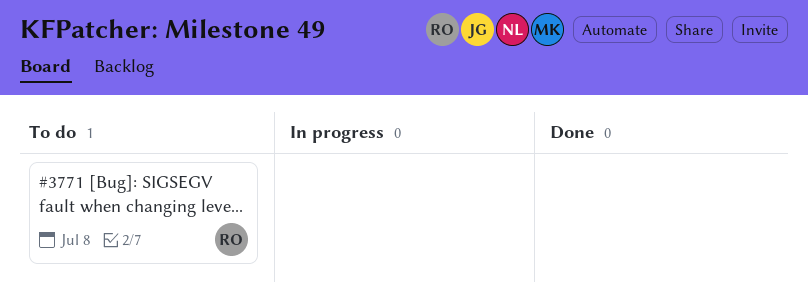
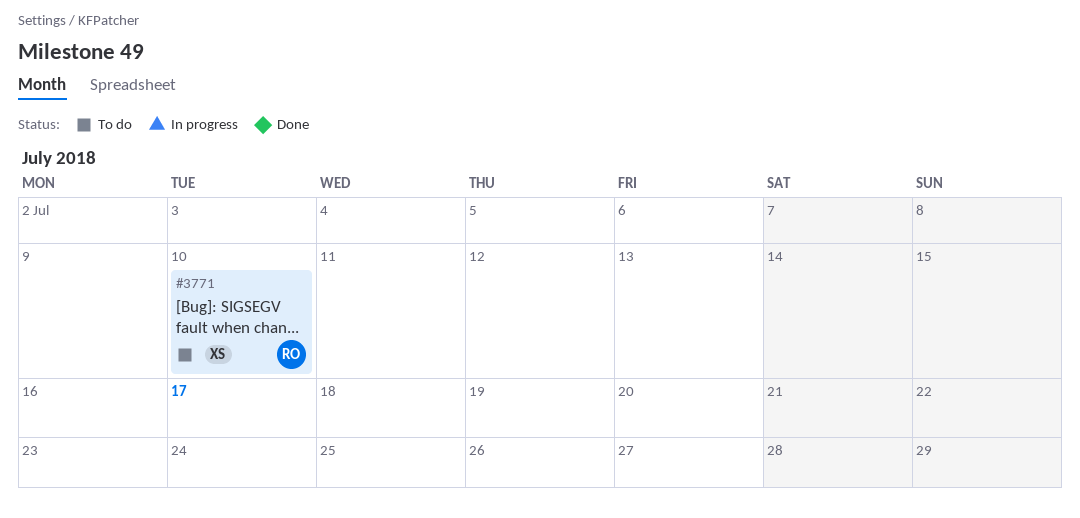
#3771, due: Jul 8 -> Jul 10

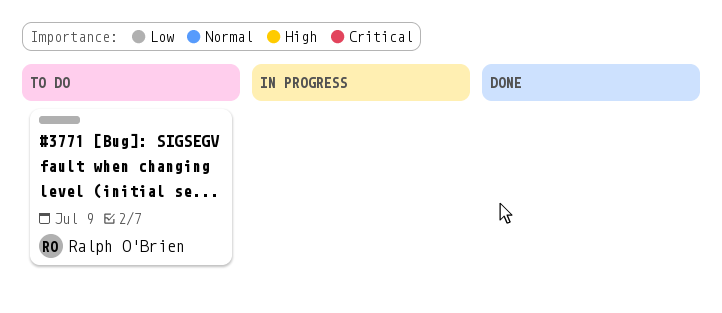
#3771, due: Jul 10 -> Jul 9

